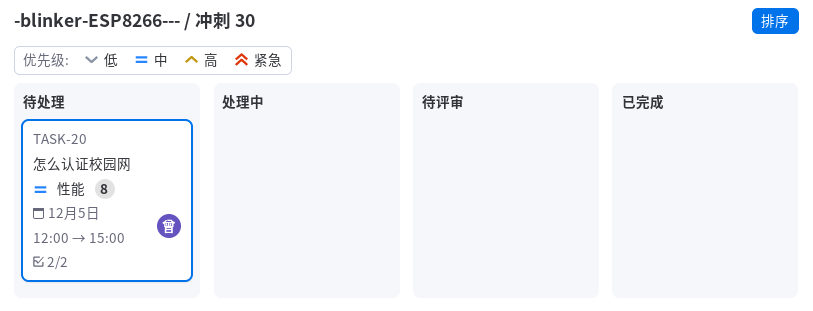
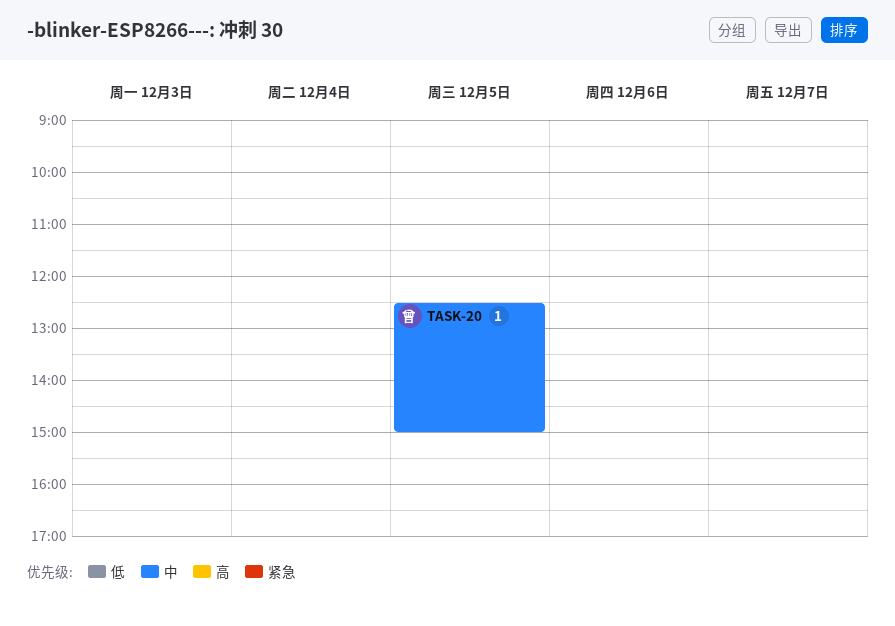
TASK-20, estimate: 8 -> 1
TASK-20, begins: 12:00 -> 12:30

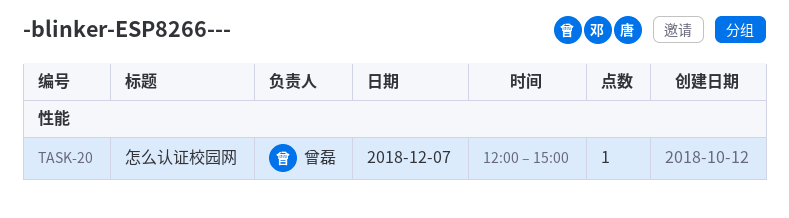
TASK-20, day: Dec 5 -> Dec 7
TASK-20, begins: 12:30 -> 12:00

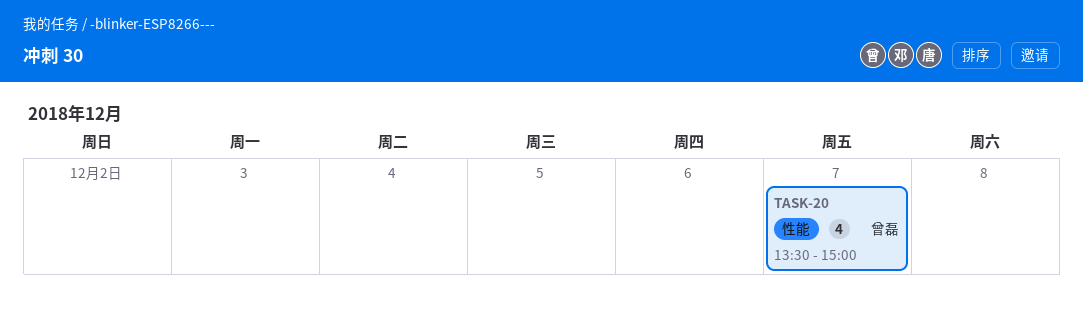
TASK-20, estimate: 1 -> 4
TASK-20, begins: 12:00 -> 13:30

